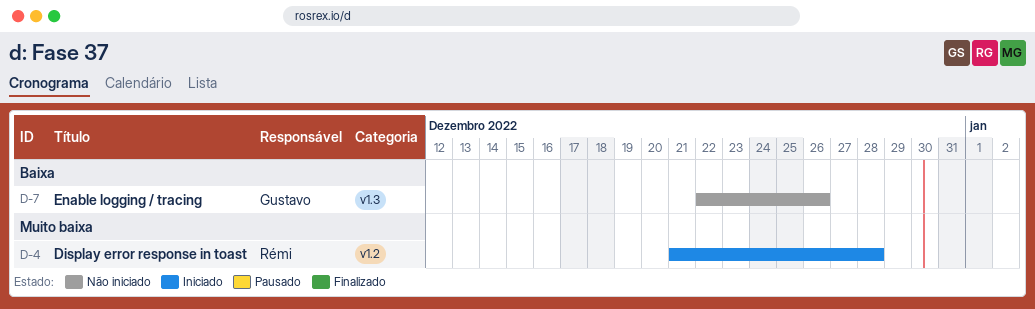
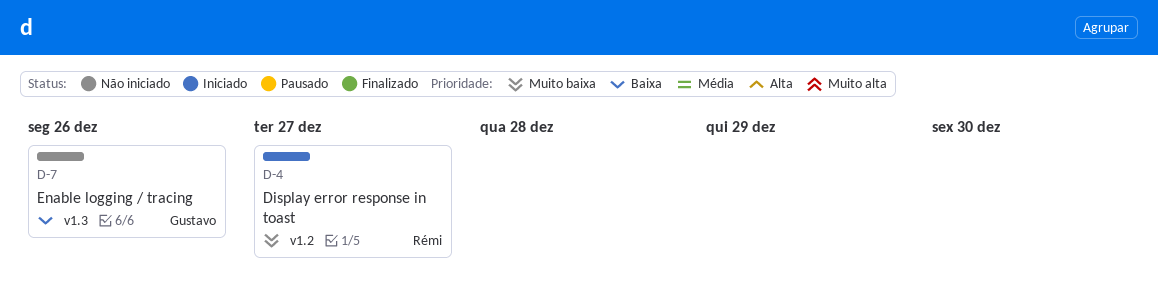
D-4, due: Dec 28 -> Dec 27

